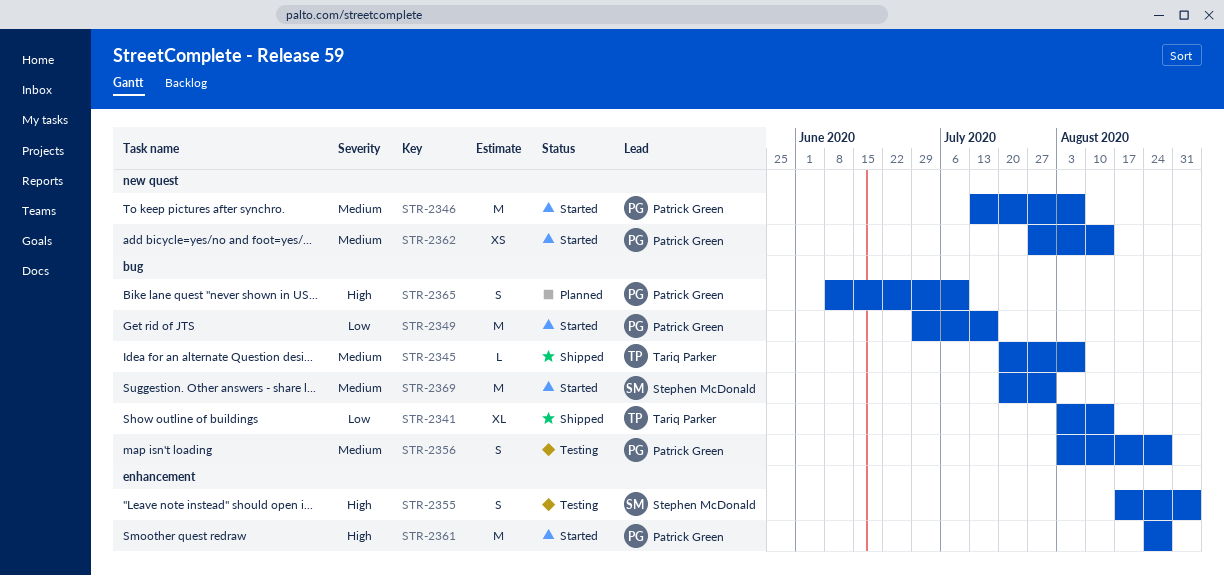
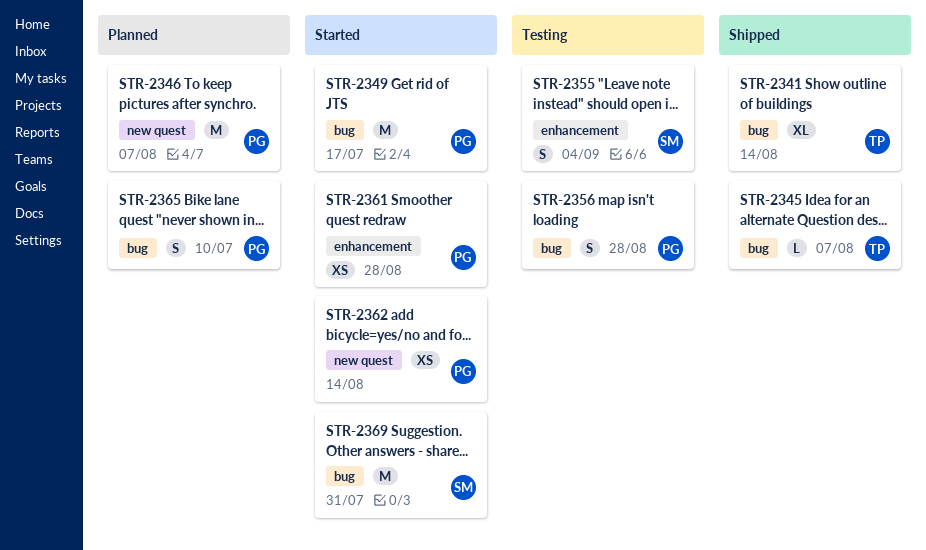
STR-2346, status: Started -> Planned
STR-2361, estimate: M -> XS

